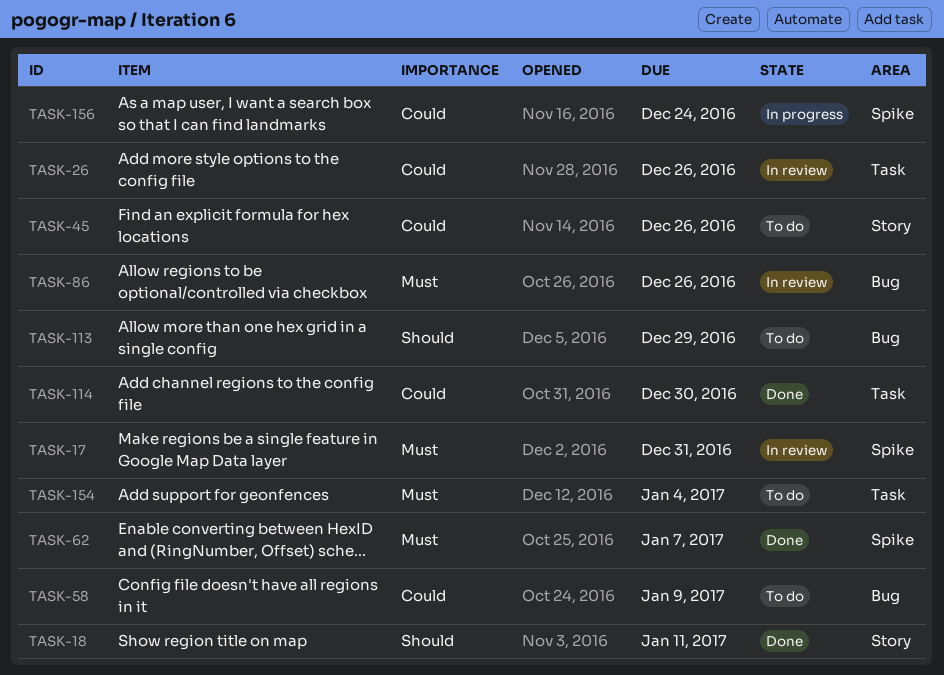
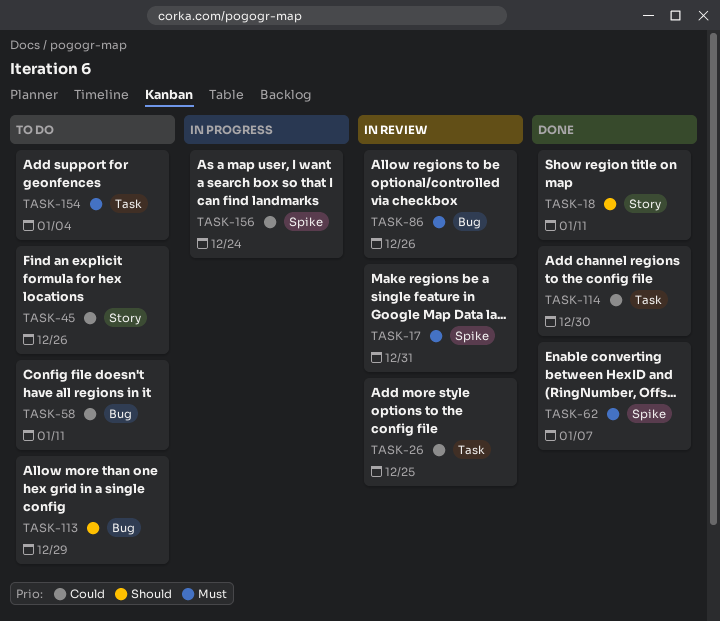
TASK-26, due: Dec 26 -> Dec 25
TASK-58, due: Jan 9 -> Jan 11

